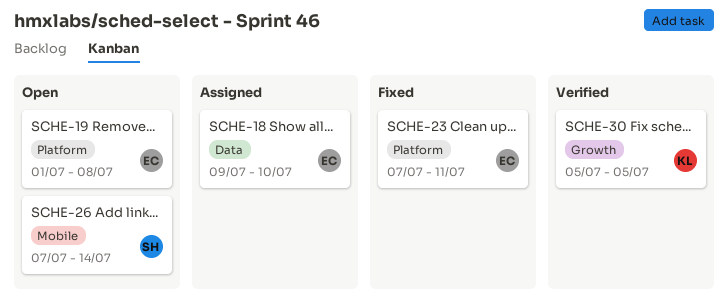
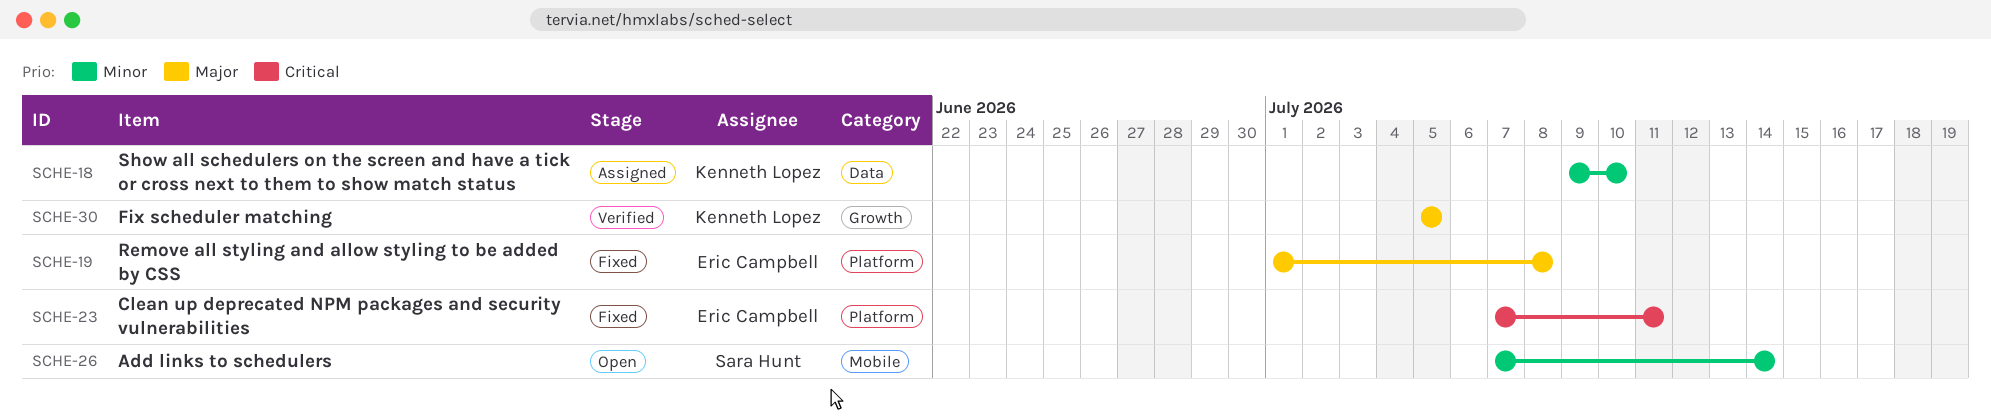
SCHE-18, owner: Eric Campbell -> Kenneth Lopez
SCHE-19, status: Open -> Fixed

